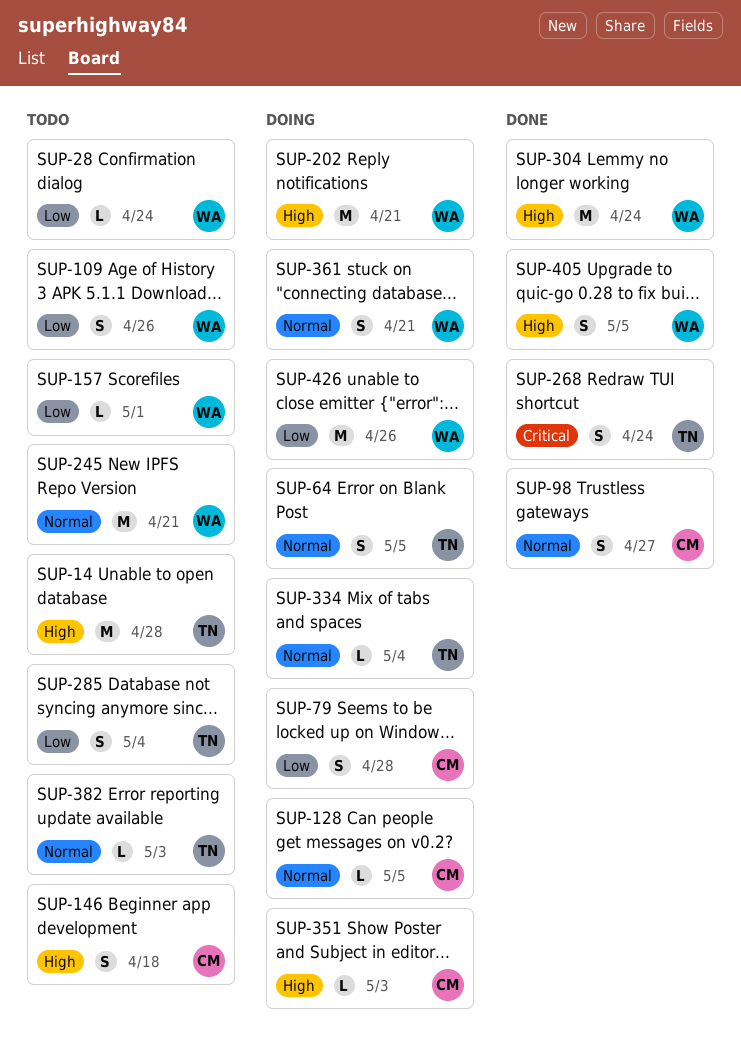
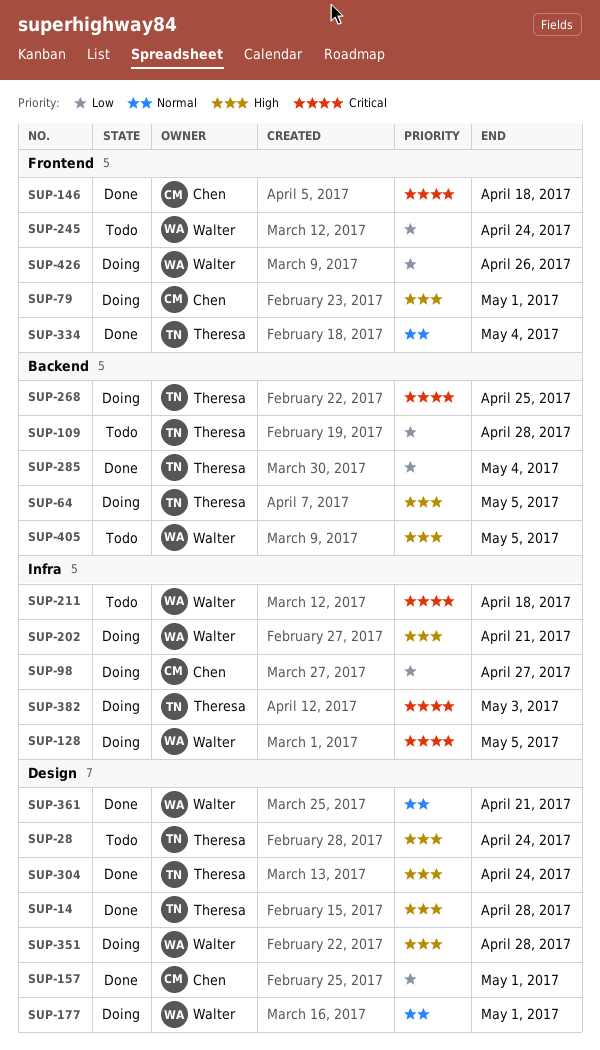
SUP-14, status: Todo -> Done
SUP-28, owner: Walter -> Theresa
SUP-28, priority: Low -> High
SUP-64, priority: Normal -> High
SUP-79, priority: Low -> High
SUP-79, due: Apr 28 -> May 1
SUP-98, status: Done -> Doing
SUP-98, priority: Normal -> Low
SUP-109, owner: Walter -> Theresa
SUP-109, due: Apr 26 -> Apr 28
SUP-128, owner: Chen -> Walter
SUP-128, priority: Normal -> Critical
SUP-146, status: Todo -> Done
SUP-146, priority: High -> Critical
SUP-157, status: Todo -> Done
SUP-157, owner: Walter -> Chen
SUP-177: none -> present
SUP-211: none -> present
SUP-245, priority: Normal -> Low
SUP-245, due: Apr 21 -> Apr 24
SUP-268, status: Done -> Doing
SUP-268, due: Apr 24 -> Apr 25
SUP-285, status: Todo -> Done
SUP-304, owner: Walter -> Theresa
SUP-334, status: Doing -> Done
SUP-351, owner: Chen -> Walter
SUP-351, due: May 3 -> Apr 28
SUP-361, status: Doing -> Done
SUP-382, status: Todo -> Doing
SUP-382, priority: Normal -> Critical
SUP-405, status: Done -> Todo

